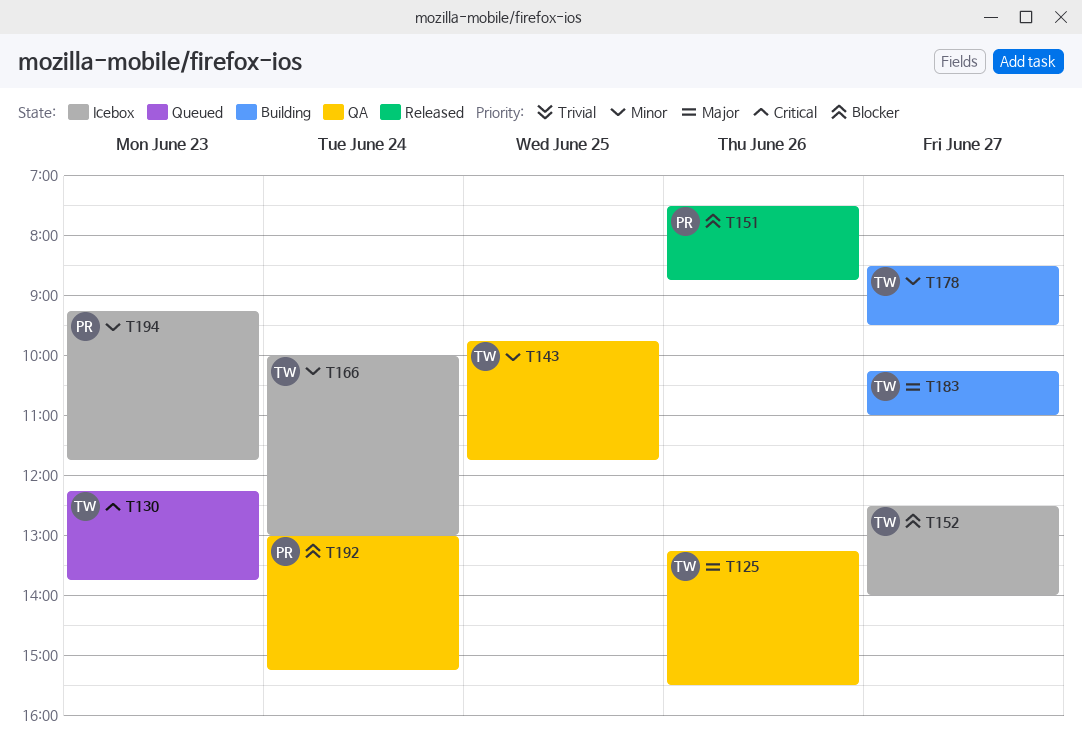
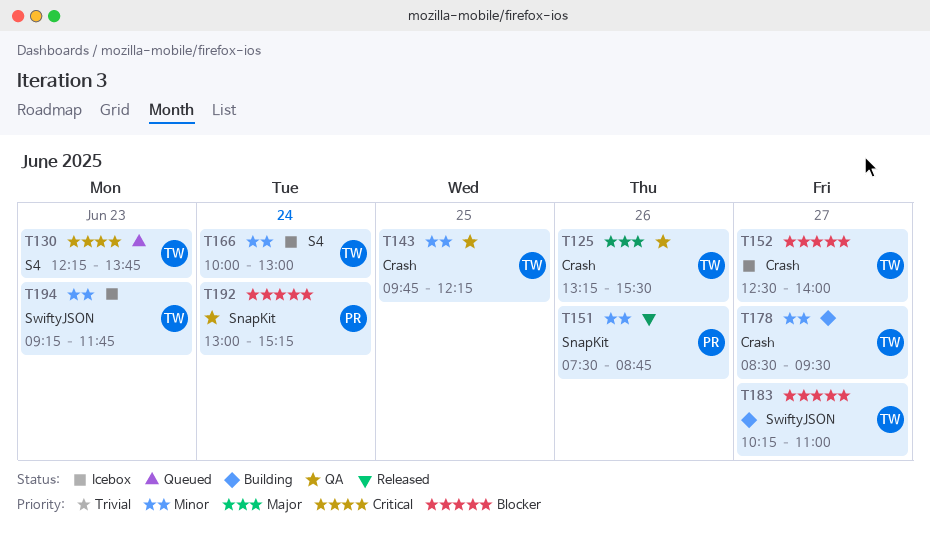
T143, ends: 11:45 -> 12:15
T151, priority: Blocker -> Minor
T183, priority: Major -> Blocker
T194, owner: PR -> TW

